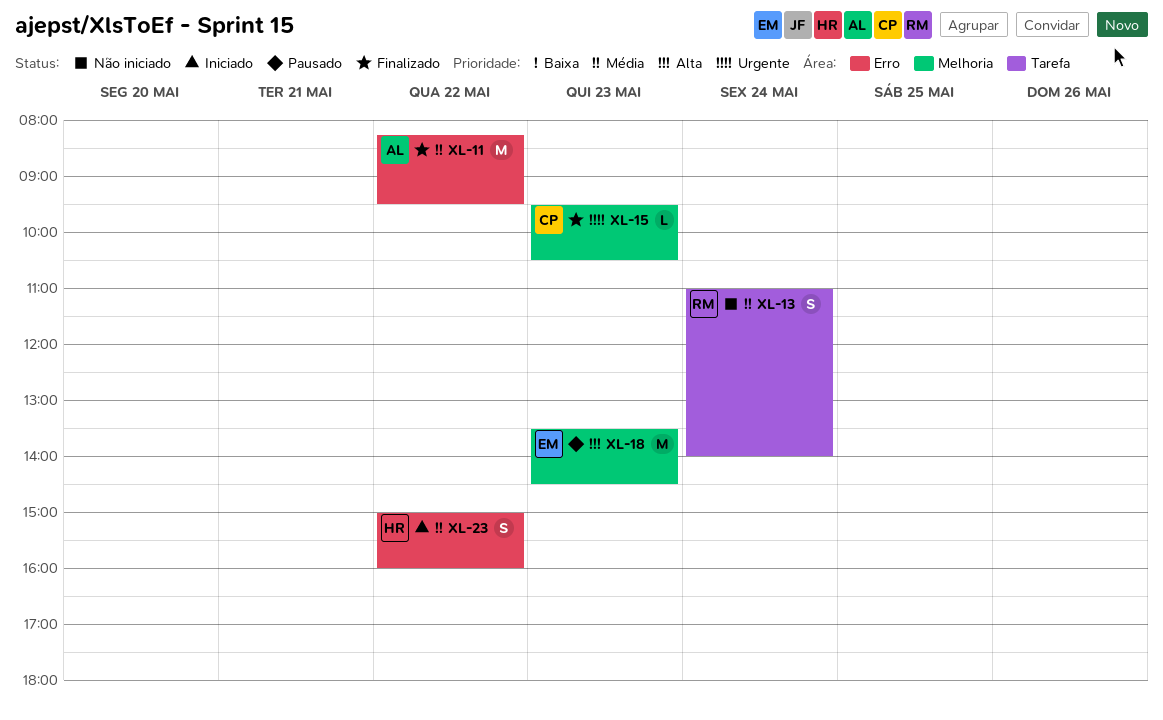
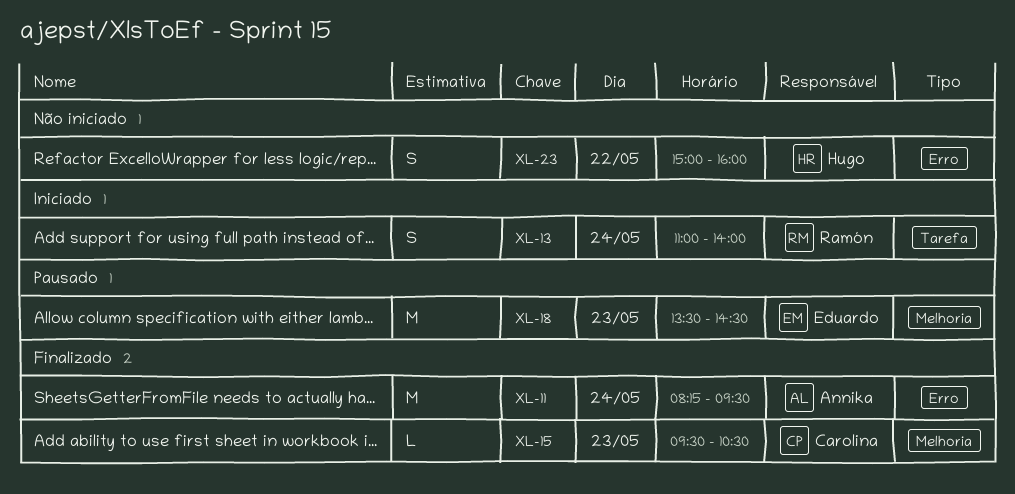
XL-11, day: May 22 -> May 24
XL-13, status: Não iniciado -> Iniciado
XL-23, status: Iniciado -> Não iniciado

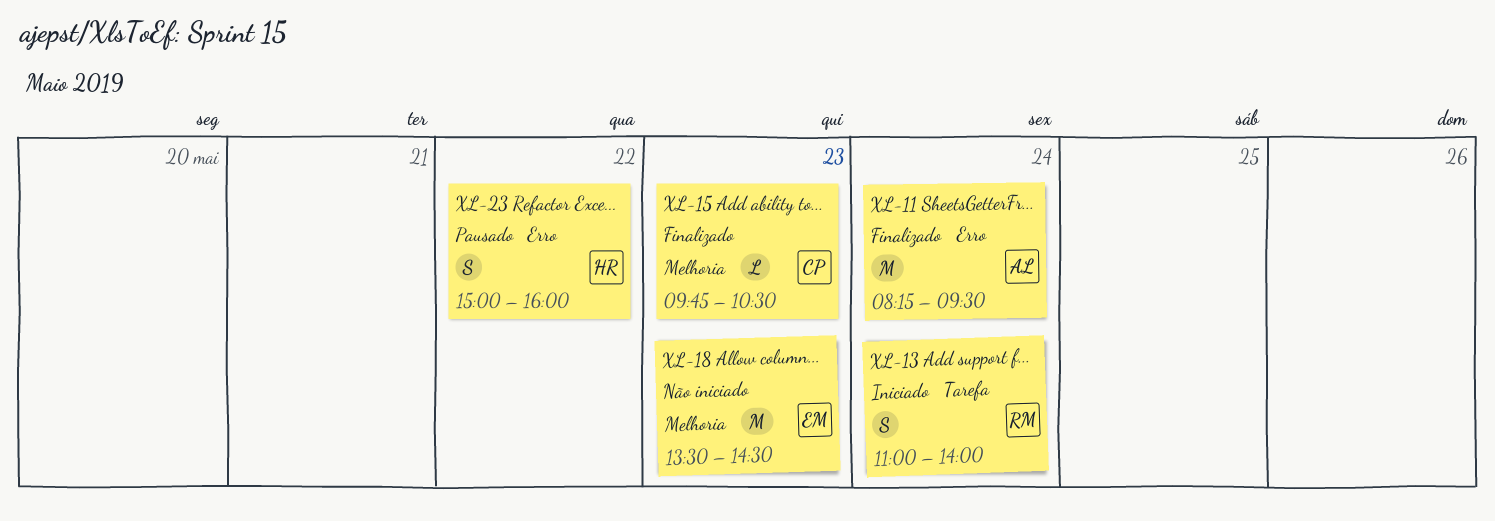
XL-15, begins: 09:30 -> 09:45
XL-18, status: Pausado -> Não iniciado
XL-23, status: Não iniciado -> Pausado

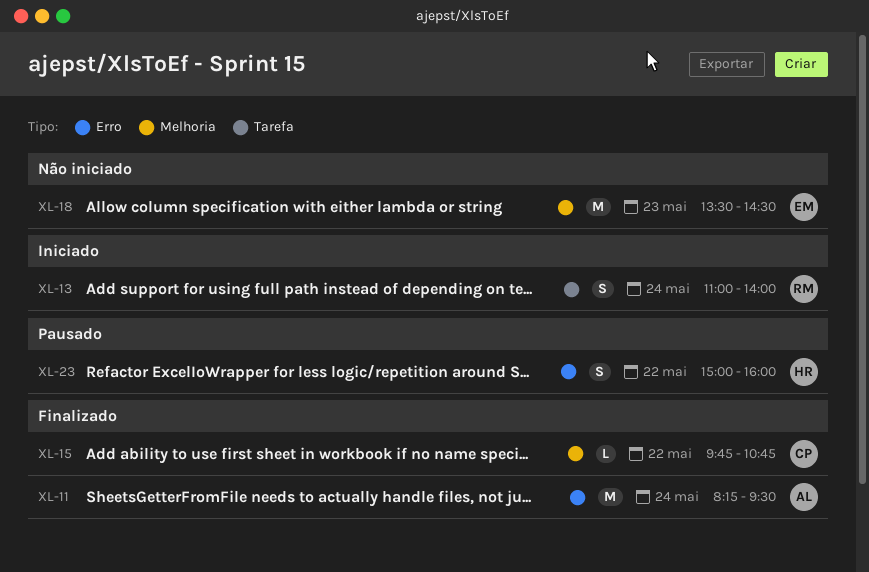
XL-15, day: May 23 -> May 22
XL-15, ends: 10:30 -> 10:45

